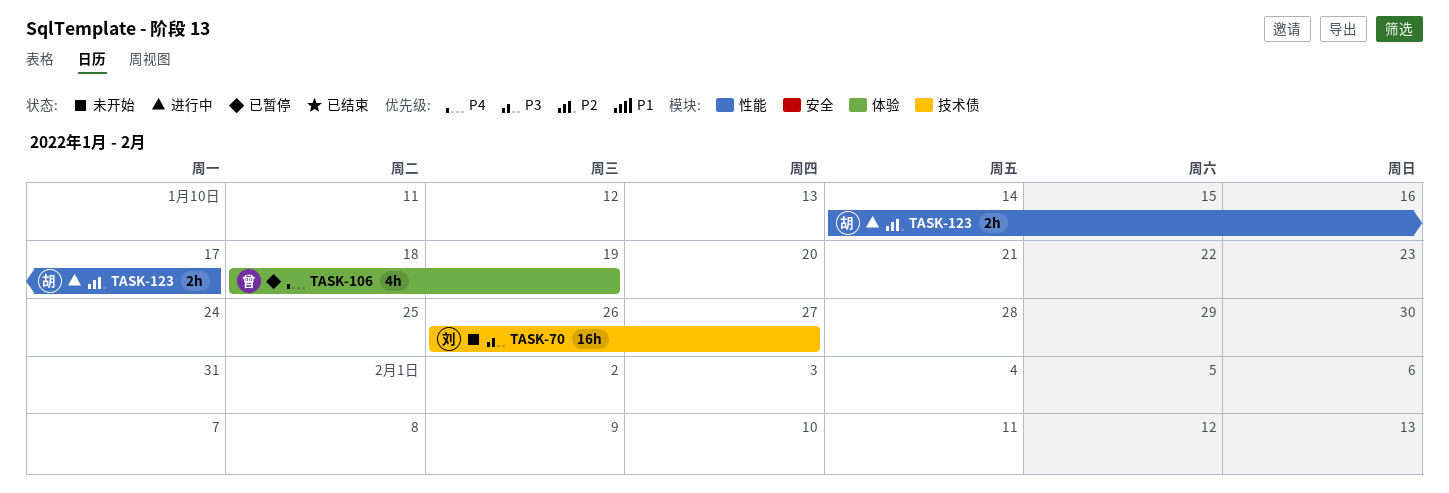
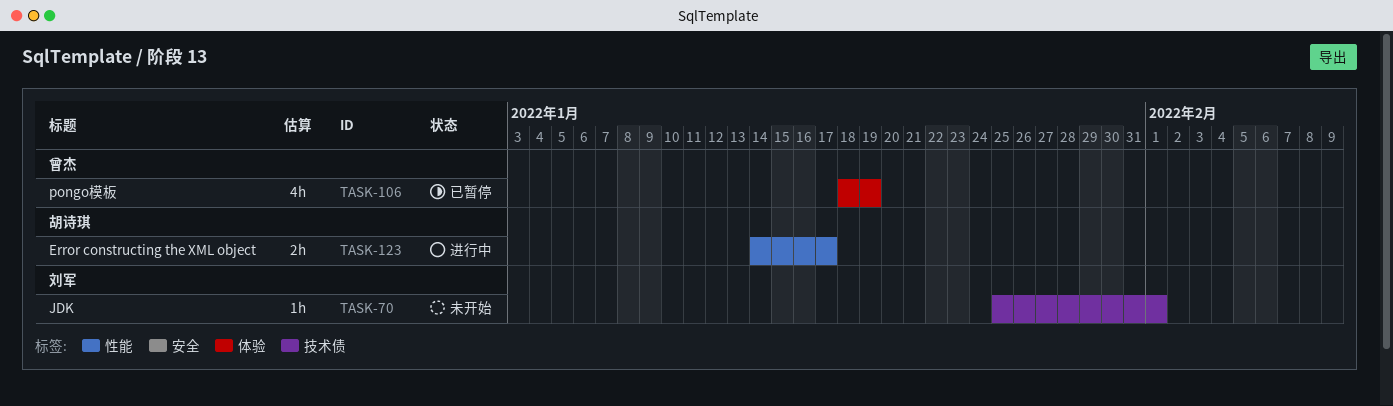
TASK-70, estimate: 16h -> 1h
TASK-70, start: Jan 26 -> Jan 25
TASK-70, due: Jan 27 -> Feb 1

